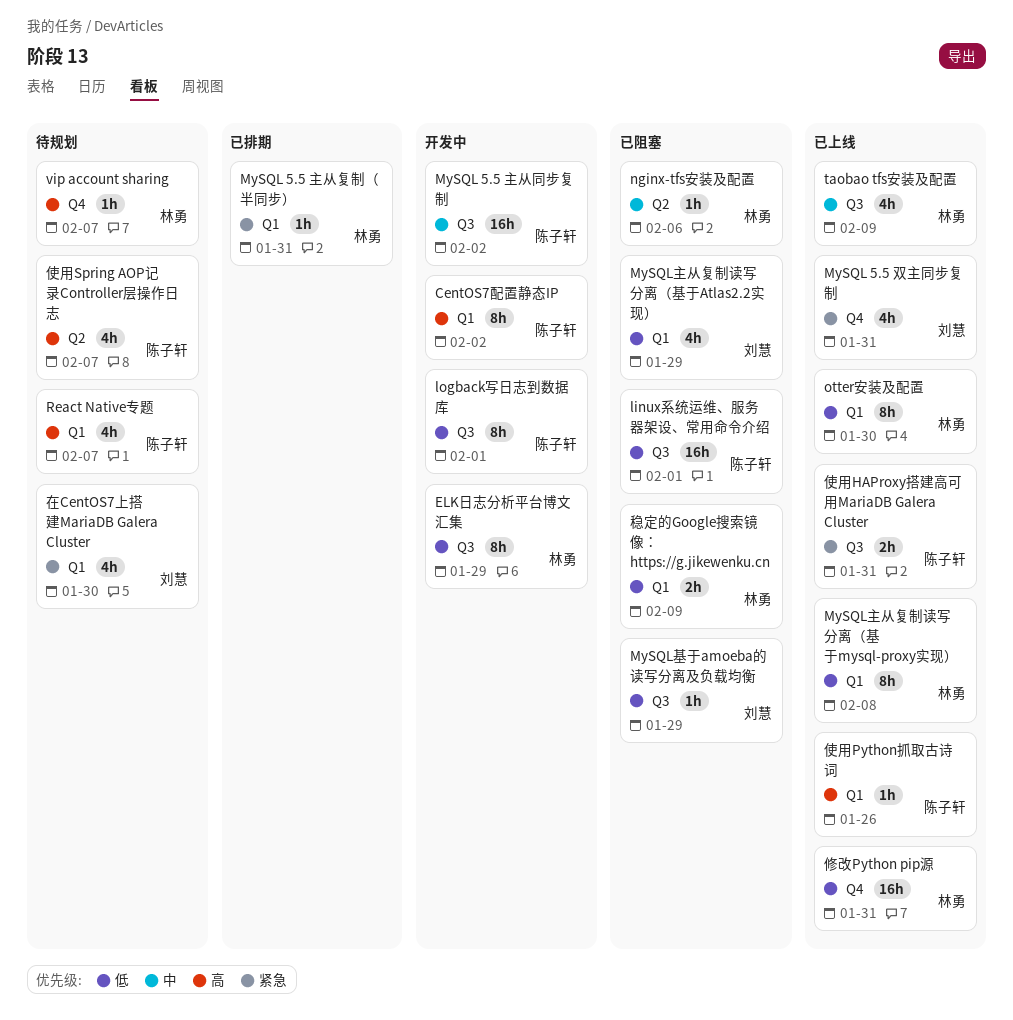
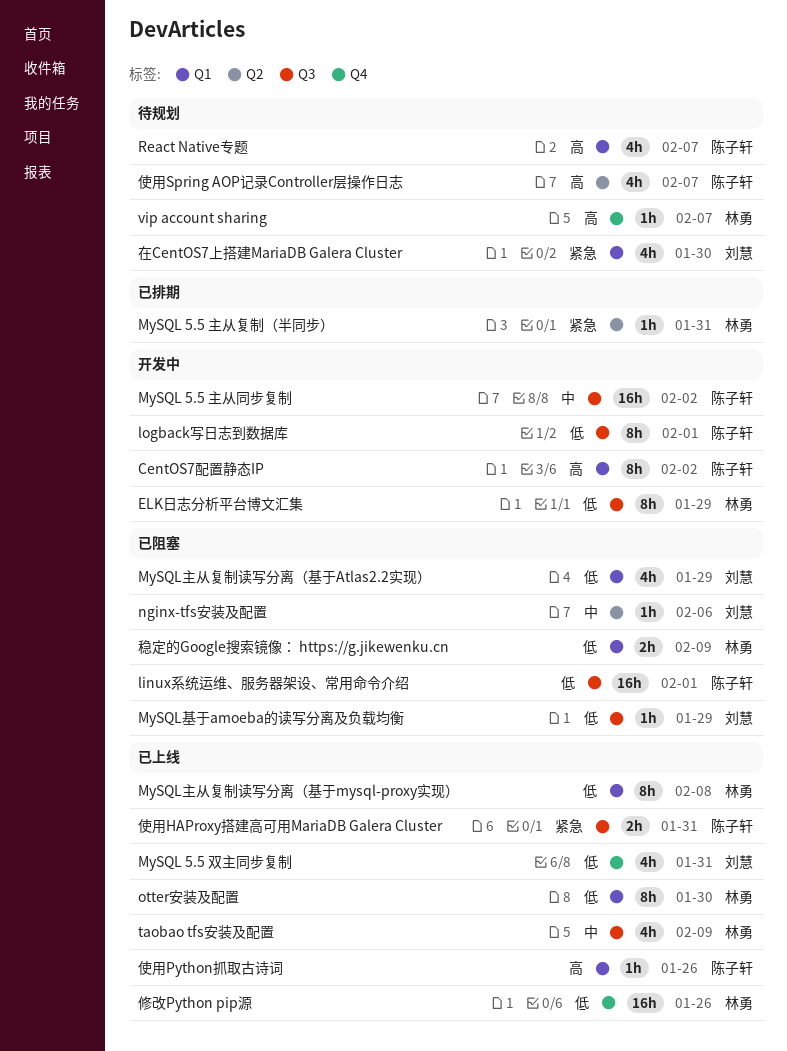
MySQL 5.5 主从复制（半同步）, label: Q1 -> Q2
MySQL 5.5 双主同步复制, priority: 紧急 -> 低
nginx-tfs安装及配置, owner: 林勇 -> 刘慧
修改Python pip源, due: Jan 31 -> Jan 26

